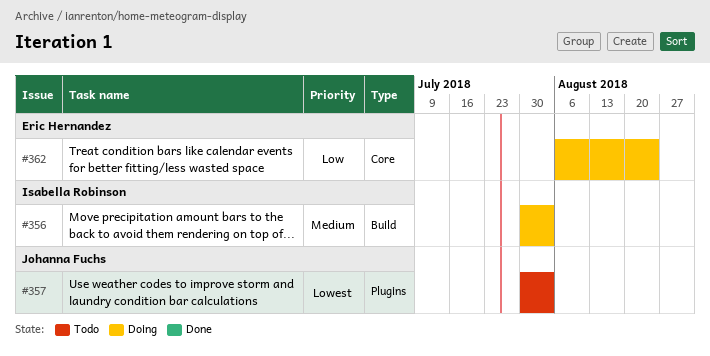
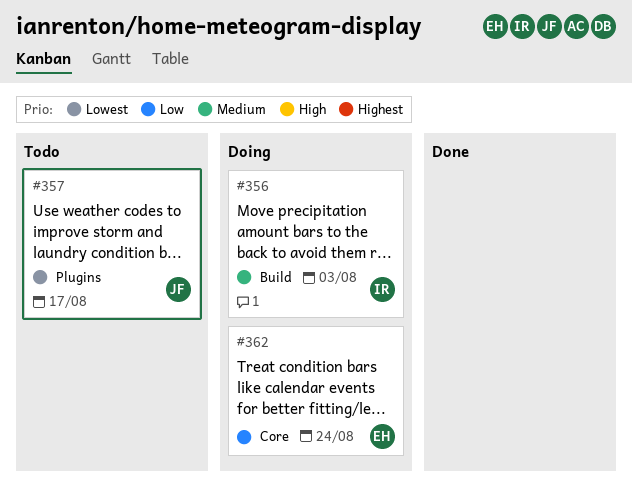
#357, due: Aug 3 -> Aug 17

